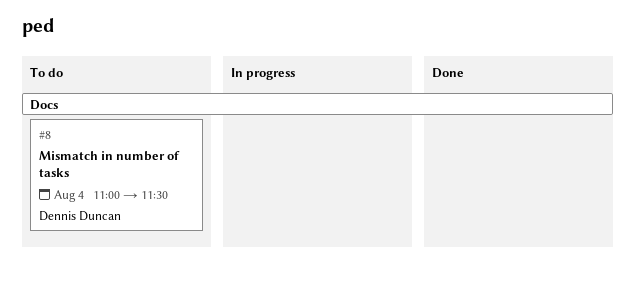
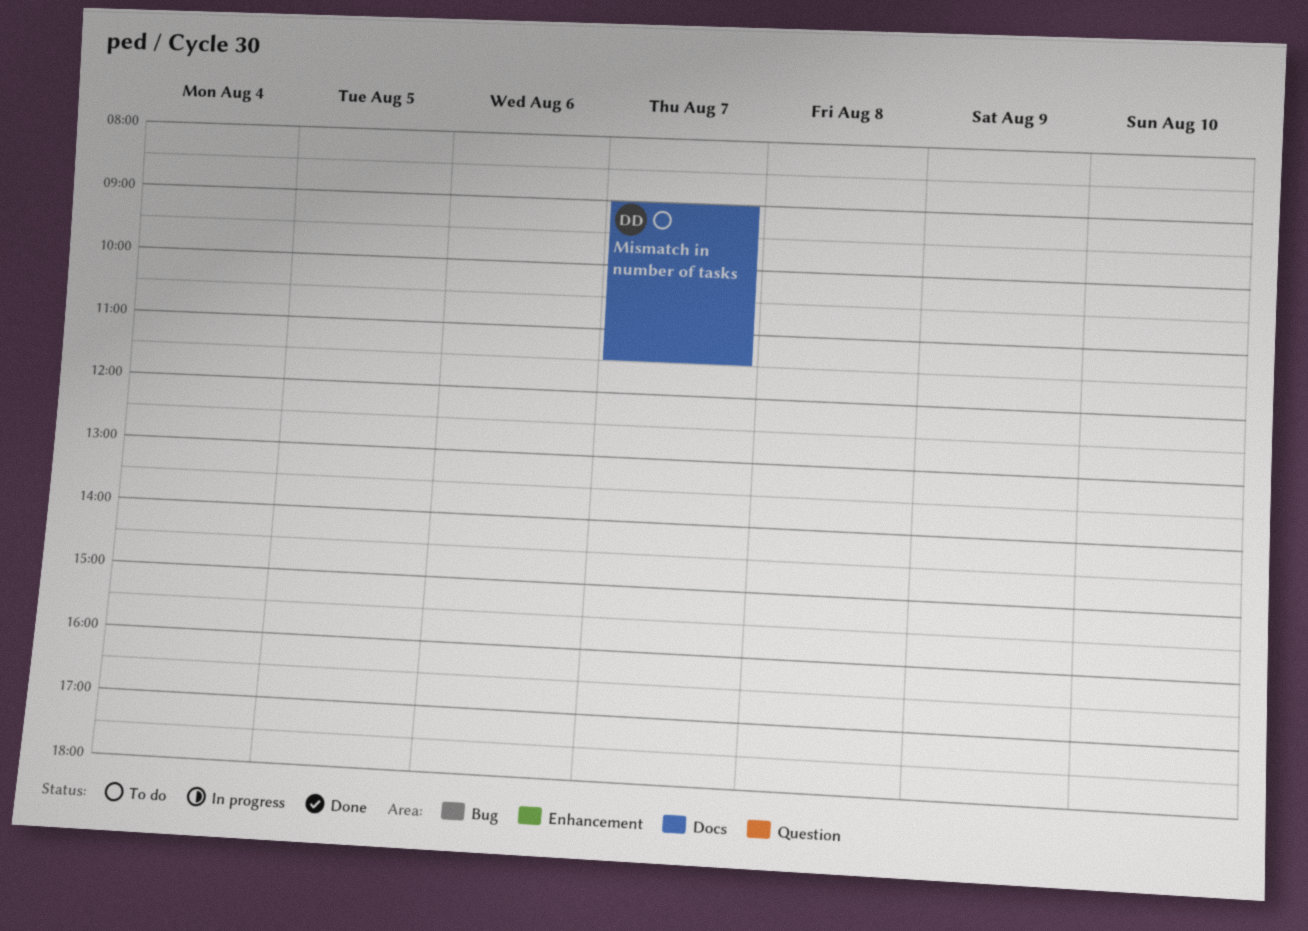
Mismatch in number of tasks, day: Aug 4 -> Aug 7
Mismatch in number of tasks, begins: 11:00 -> 09:00

